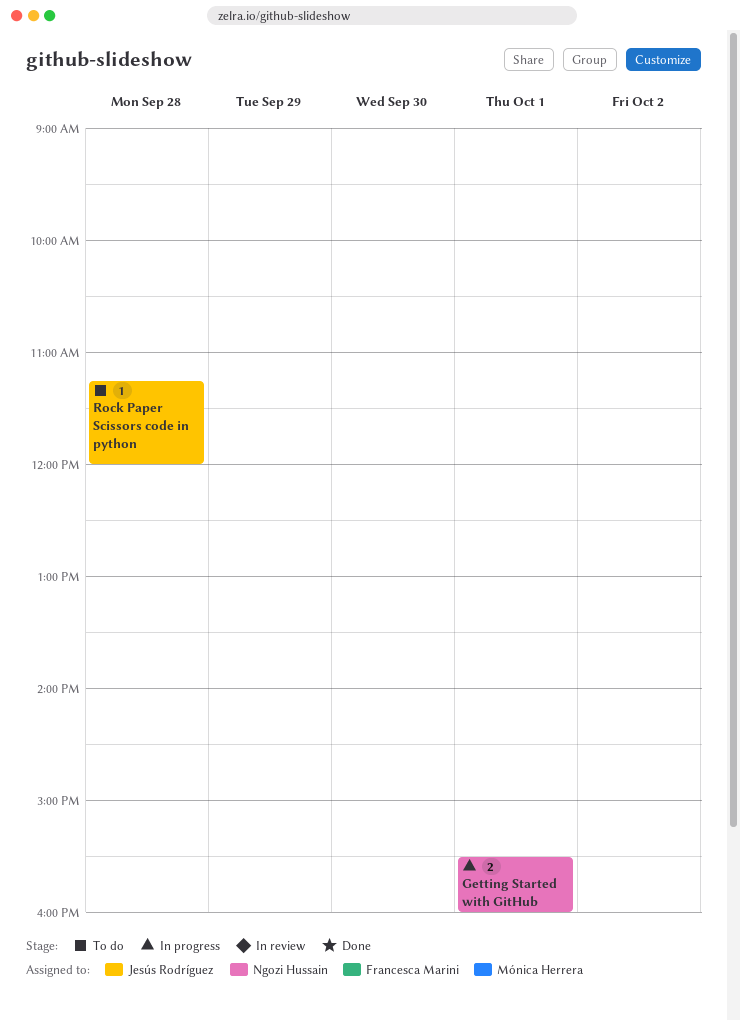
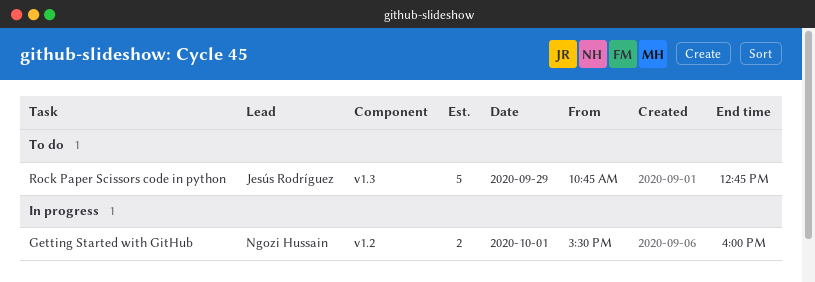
Rock Paper Scissors code in python, estimate: 1 -> 5
Rock Paper Scissors code in python, day: Sep 28 -> Sep 29
Rock Paper Scissors code in python, begins: 11:15 -> 10:45
Rock Paper Scissors code in python, ends: 12:00 -> 12:45

